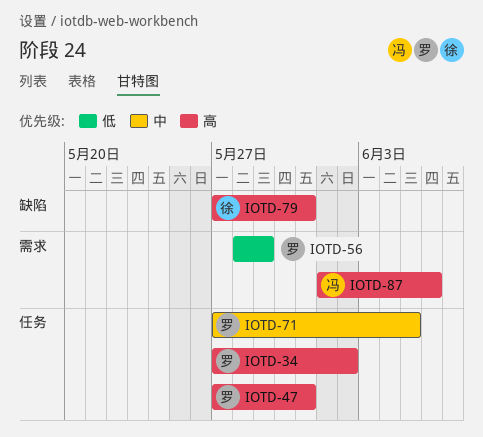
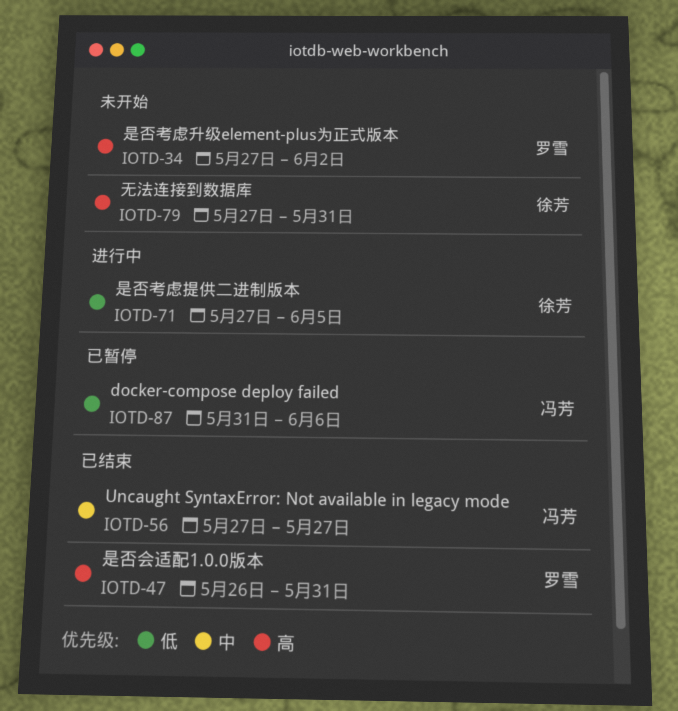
IOTD-47, start: May 27 -> May 26
IOTD-56, owner: 罗雪 -> 冯芳
IOTD-56, priority: 低 -> 中
IOTD-56, start: May 28 -> May 27
IOTD-56, due: May 29 -> May 27
IOTD-71, owner: 罗雪 -> 徐芳
IOTD-71, priority: 中 -> 低
IOTD-87, priority: 高 -> 低
IOTD-87, start: Jun 1 -> May 31

